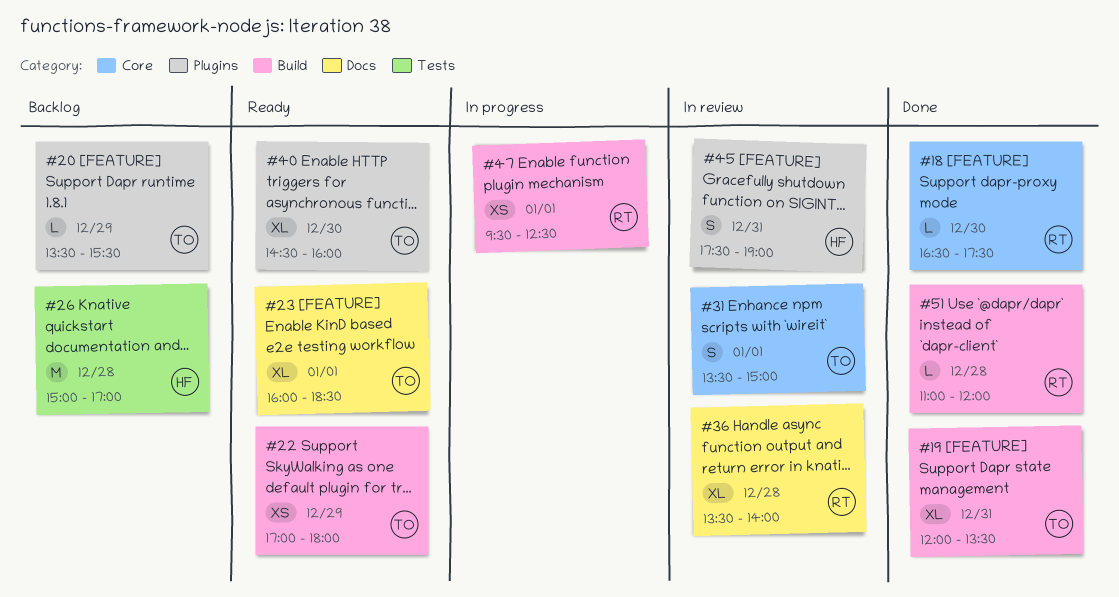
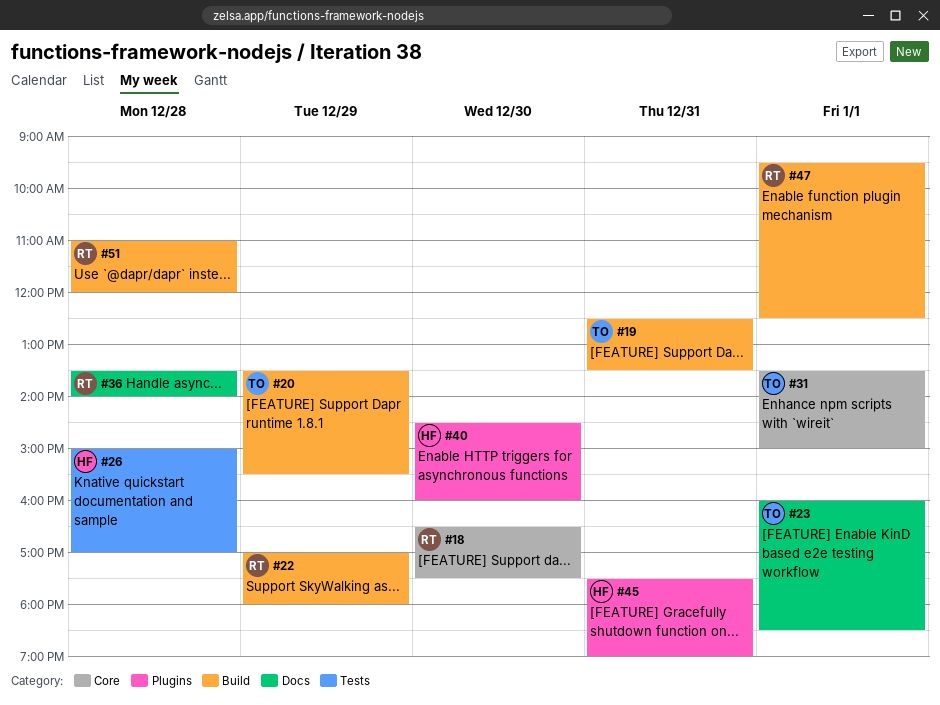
#19, begins: 12:00 -> 12:30
#20, label: Plugins -> Build
#22, owner: TO -> RT
#40, owner: TO -> HF

